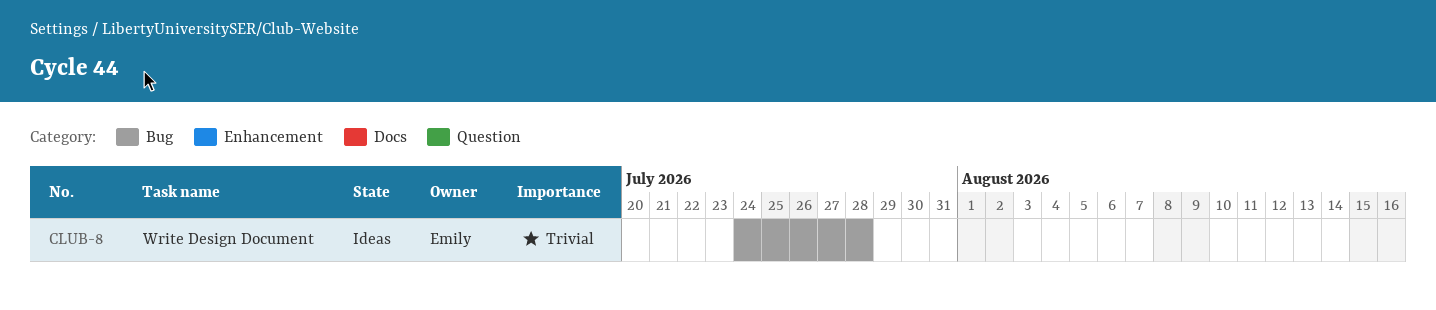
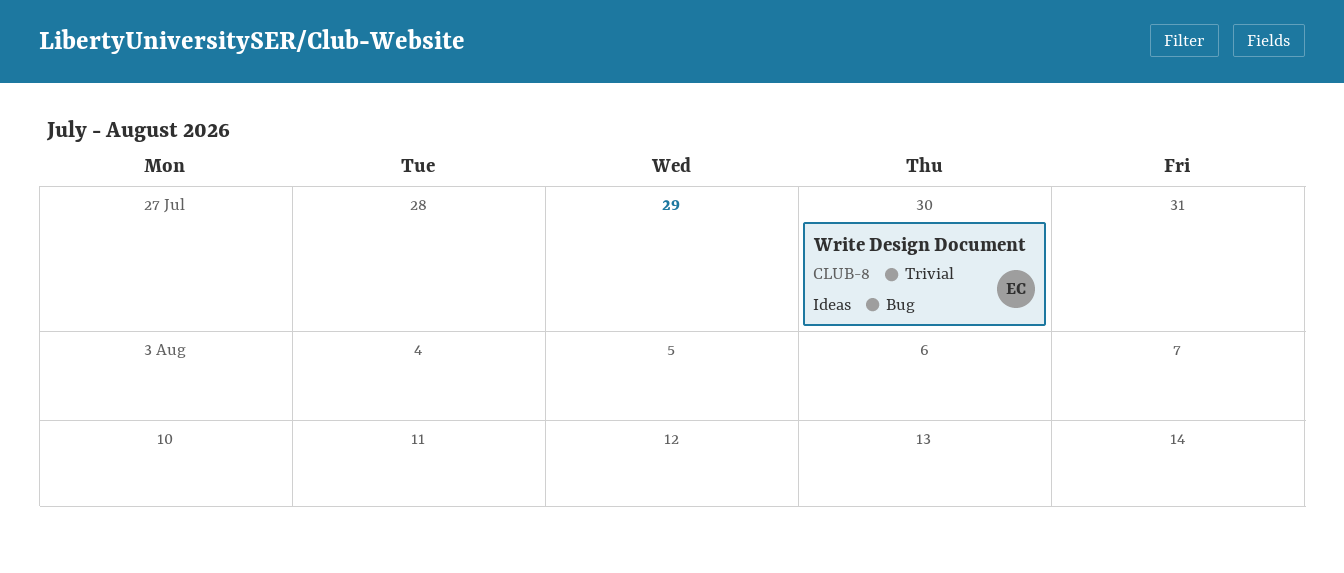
CLUB-8, due: Jul 28 -> Jul 30

